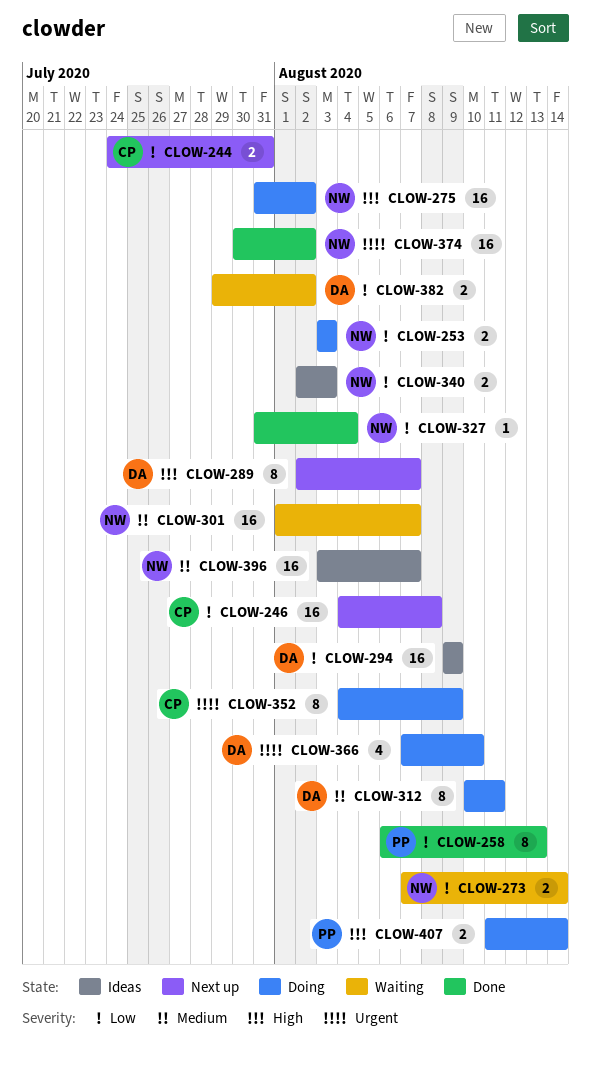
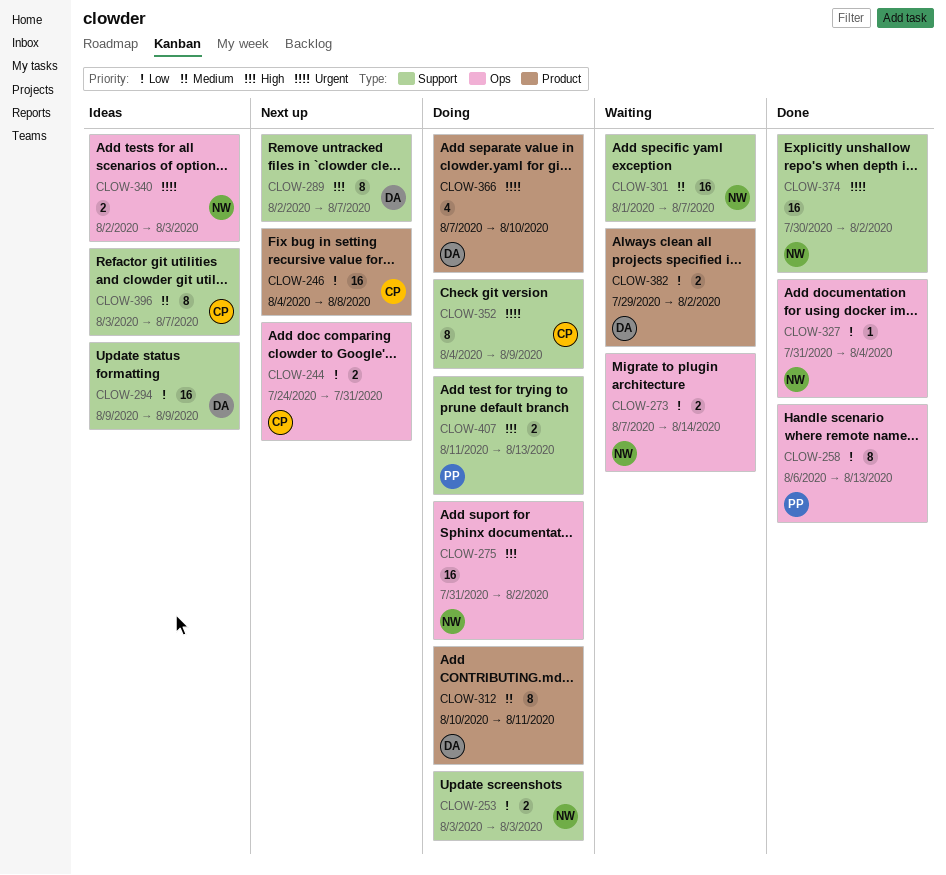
CLOW-340, priority: Low -> Urgent
CLOW-396, owner: NW -> CP
CLOW-396, estimate: 16 -> 8
CLOW-407, due: Aug 14 -> Aug 13

